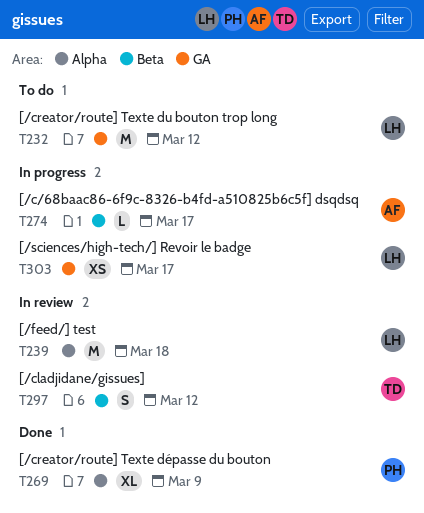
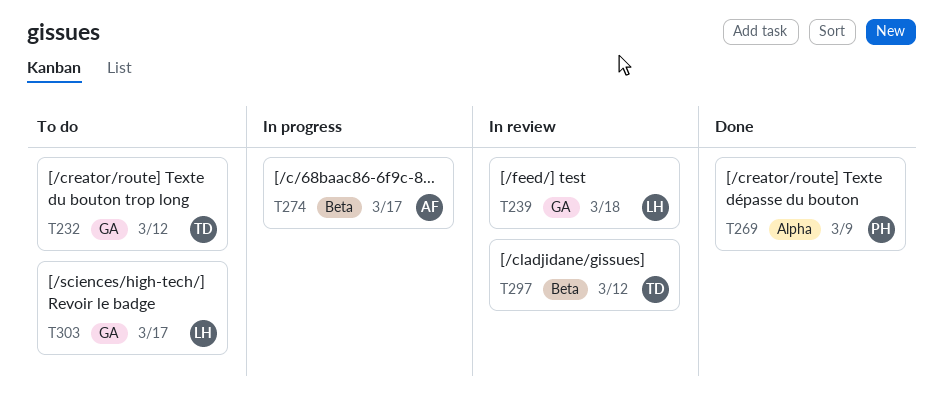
T232, owner: LH -> TD
T239, label: Alpha -> GA
T303, status: In progress -> To do

